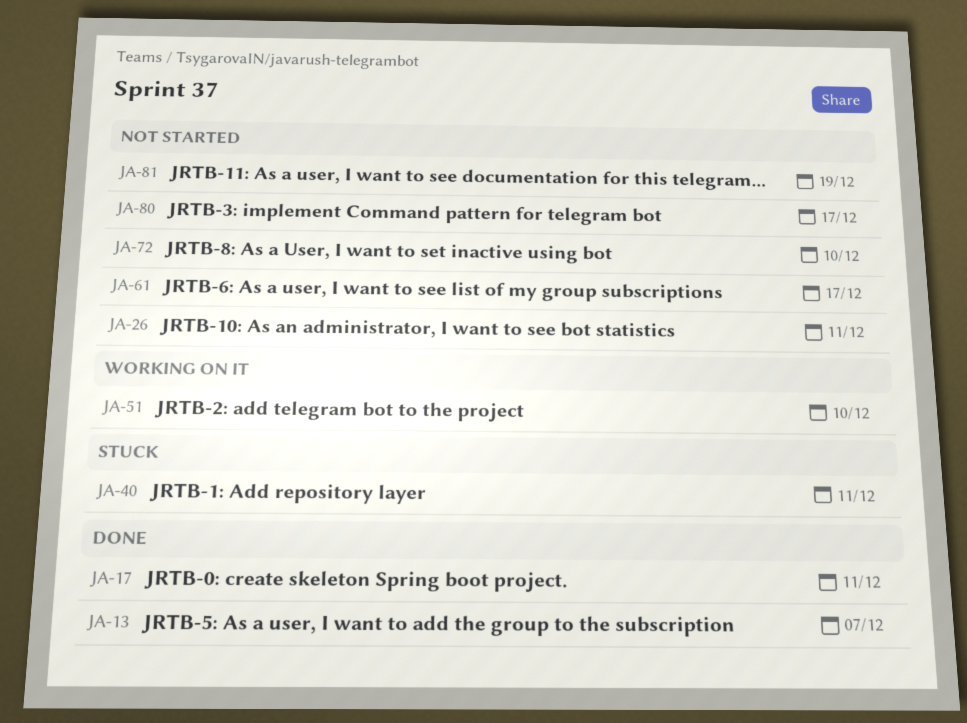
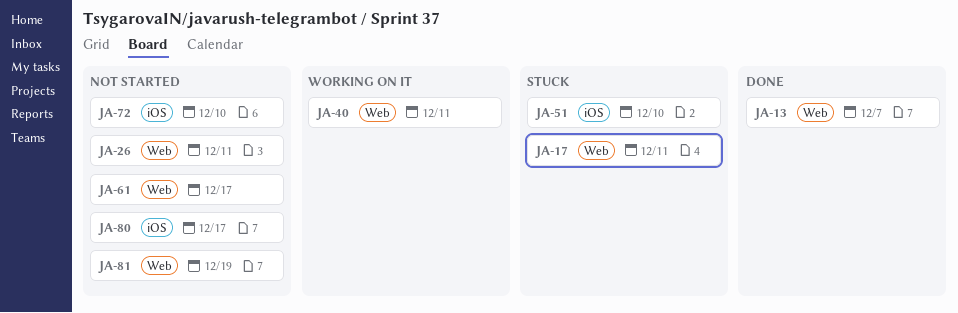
JA-17, status: Done -> Stuck
JA-40, status: Stuck -> Working on it
JA-51, status: Working on it -> Stuck

